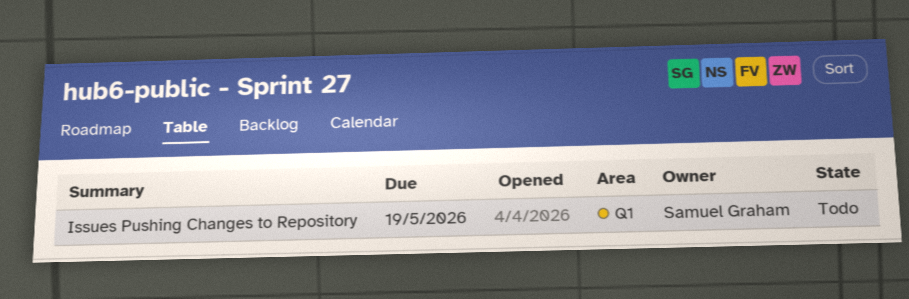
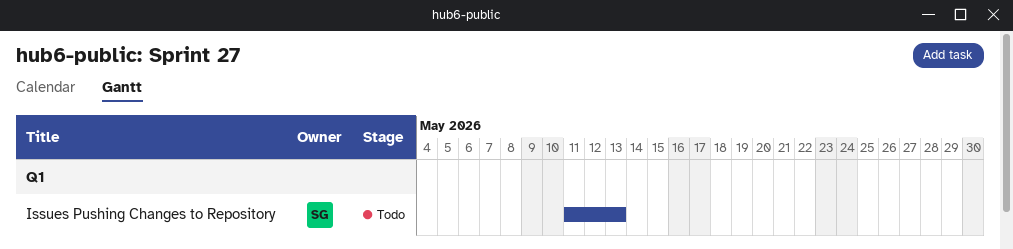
Issues Pushing Changes to Repository, due: May 19 -> May 13

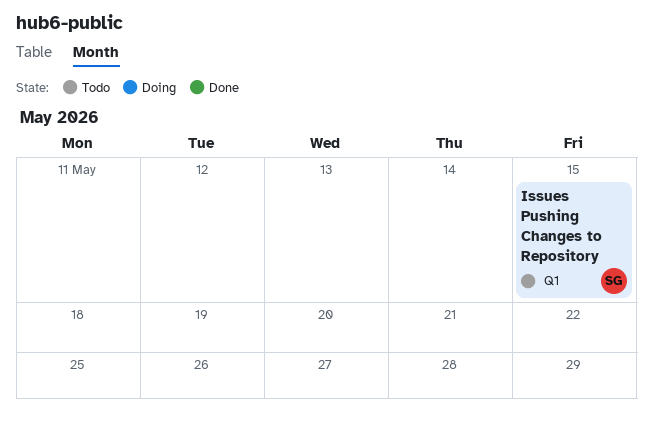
Issues Pushing Changes to Repository, due: May 13 -> May 15

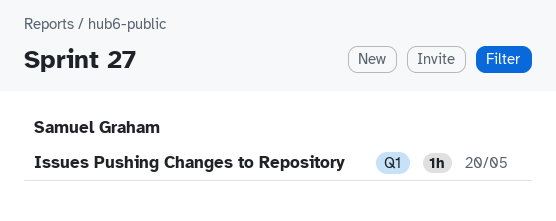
Issues Pushing Changes to Repository, due: May 15 -> May 20

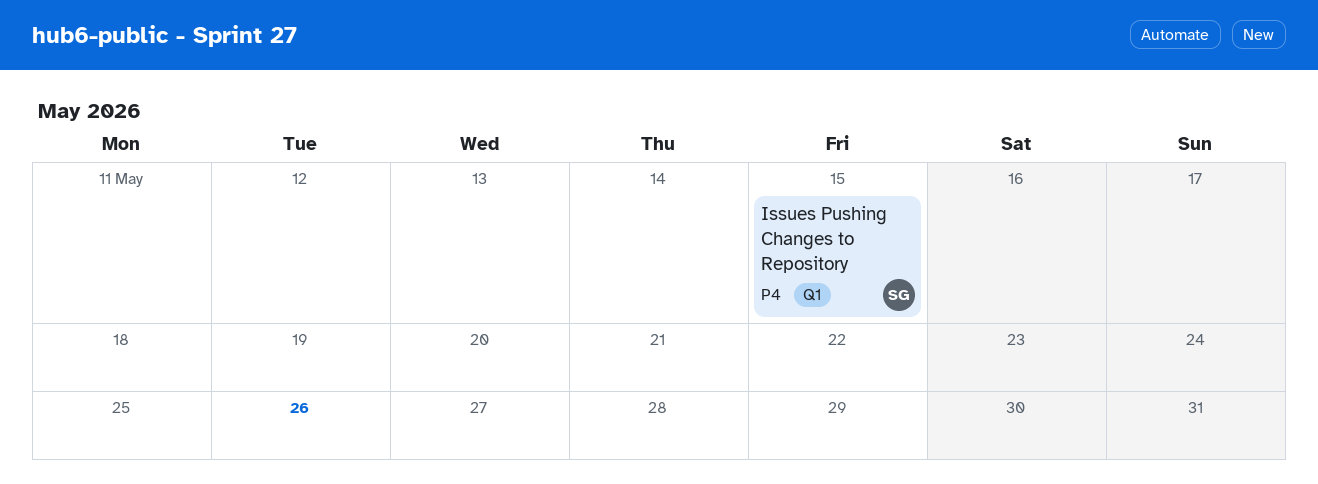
Issues Pushing Changes to Repository, due: May 20 -> May 15

